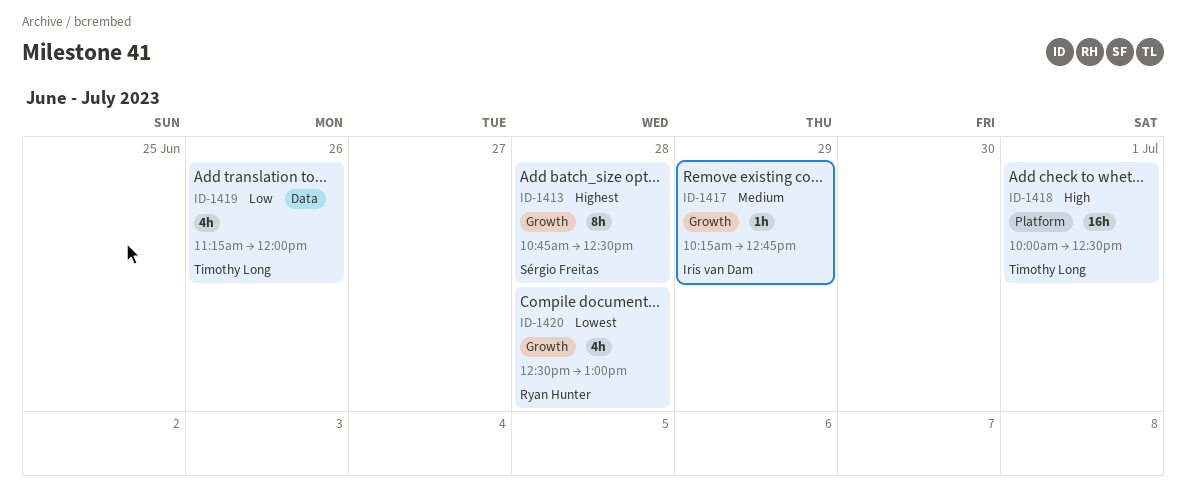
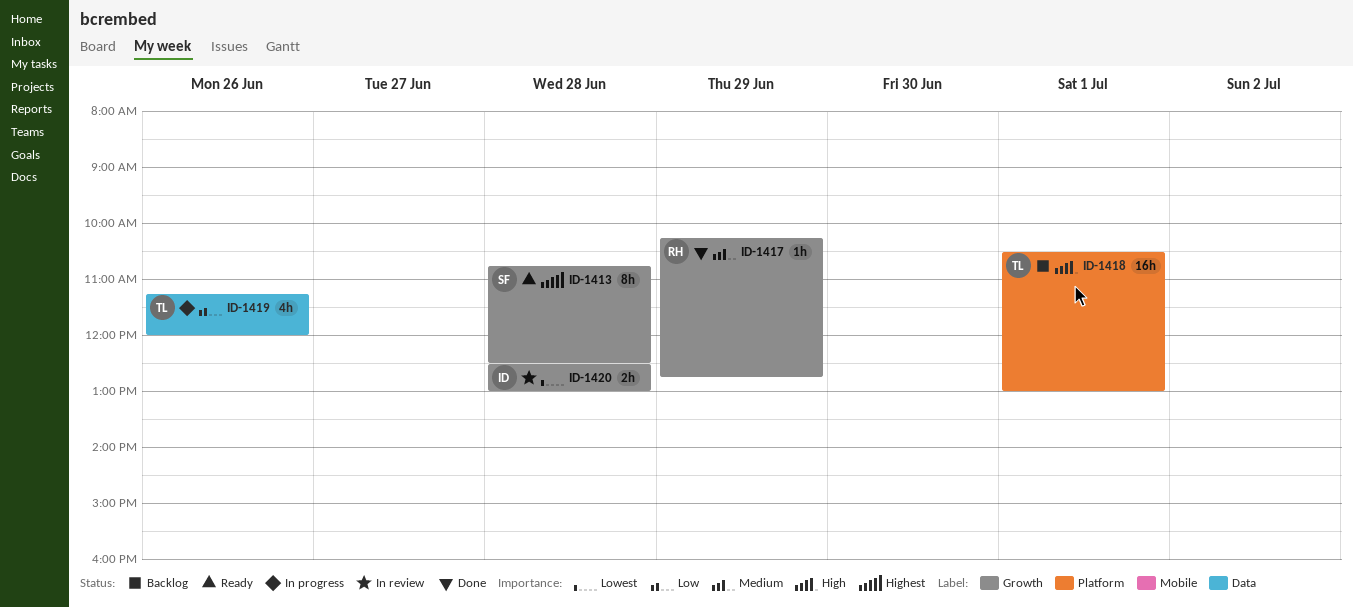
ID-1417, owner: Iris van Dam -> Ryan Hunter
ID-1418, begins: 10:00 -> 10:30
ID-1418, ends: 12:30 -> 13:00
ID-1420, owner: Ryan Hunter -> Iris van Dam
ID-1420, estimate: 4h -> 2h

